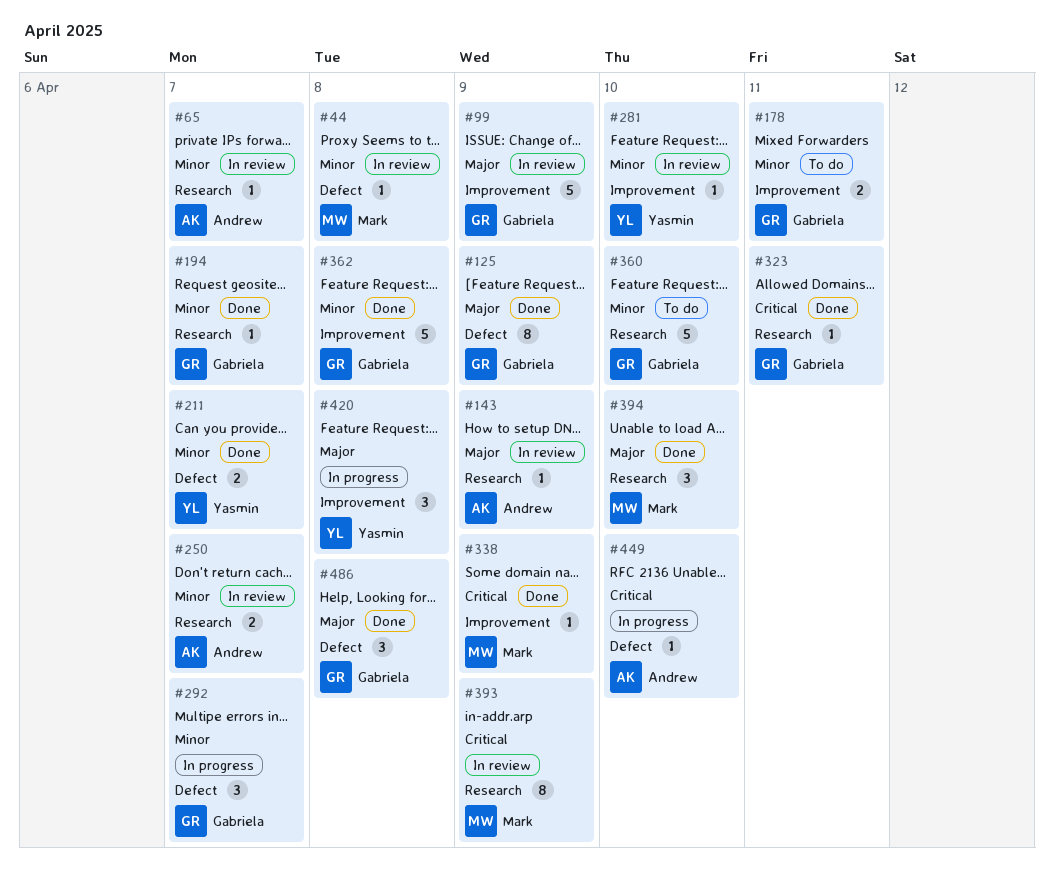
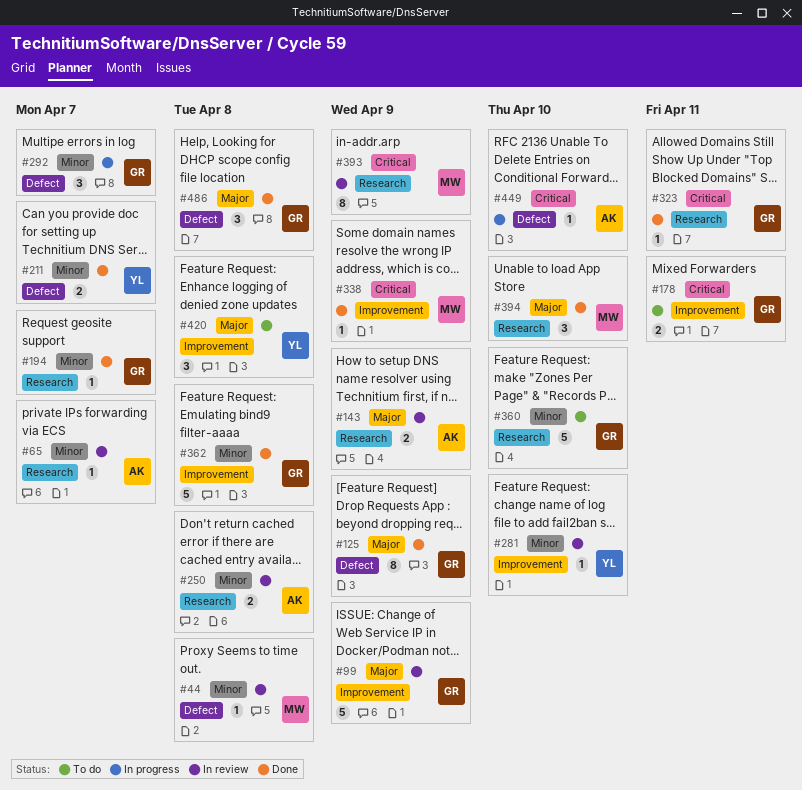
#143, estimate: 1 -> 2
#178, priority: Minor -> Critical
#250, due: Apr 7 -> Apr 8
#420, status: In progress -> To do

